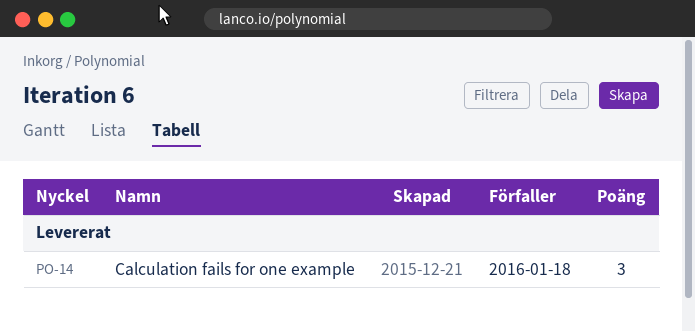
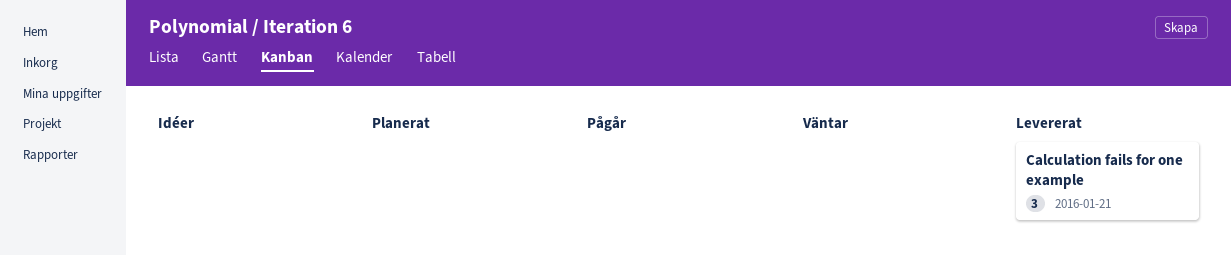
Calculation fails for one example, due: Jan 18 -> Jan 21

